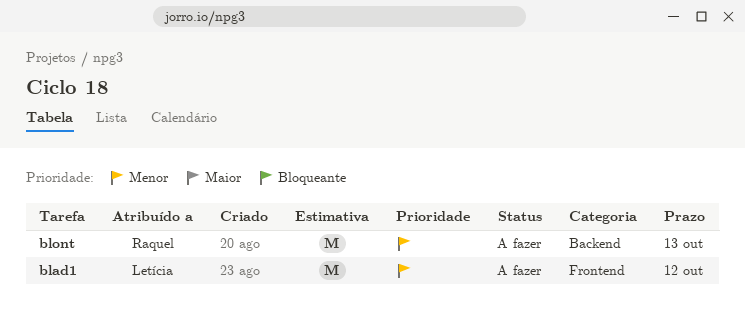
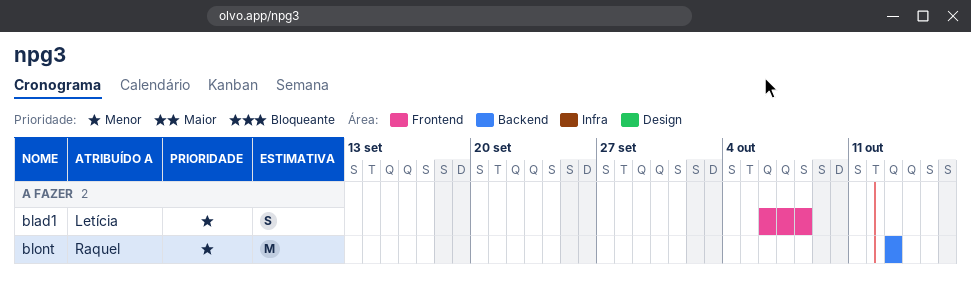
blad1, estimate: M -> S
blad1, due: Oct 12 -> Oct 8

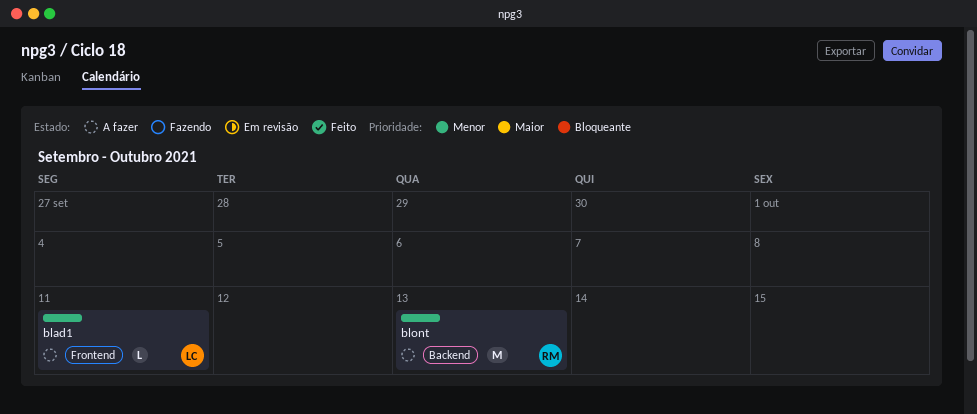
blad1, estimate: S -> L
blad1, due: Oct 8 -> Oct 11

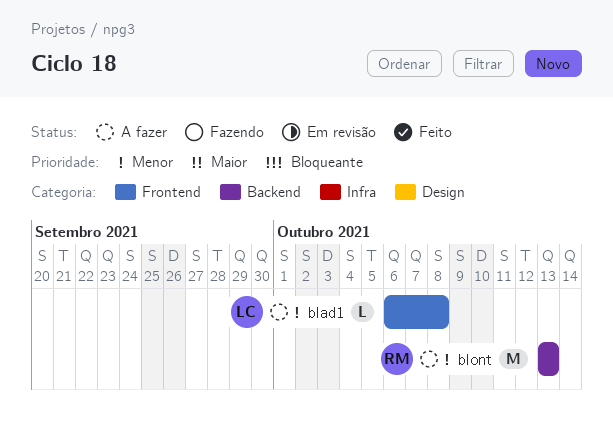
blad1, due: Oct 11 -> Oct 8

